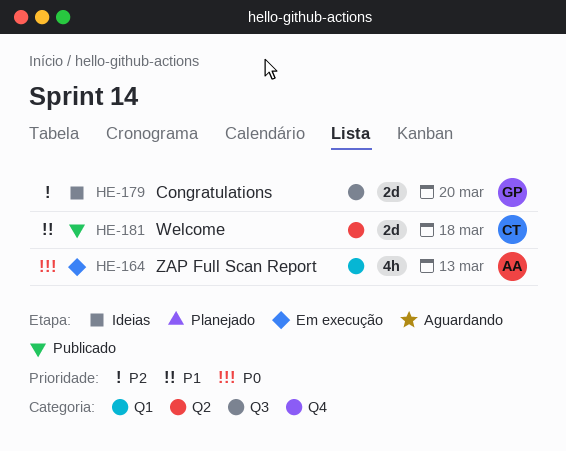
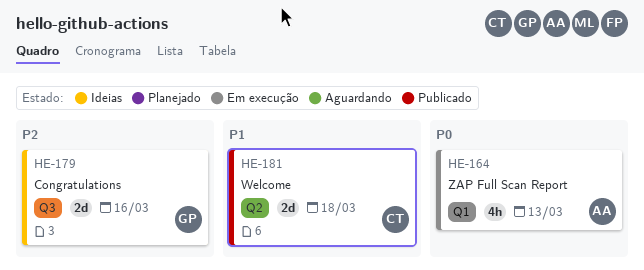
HE-179, due: Mar 20 -> Mar 16

